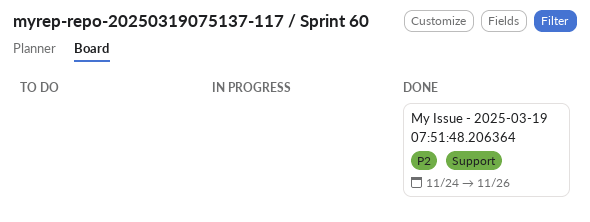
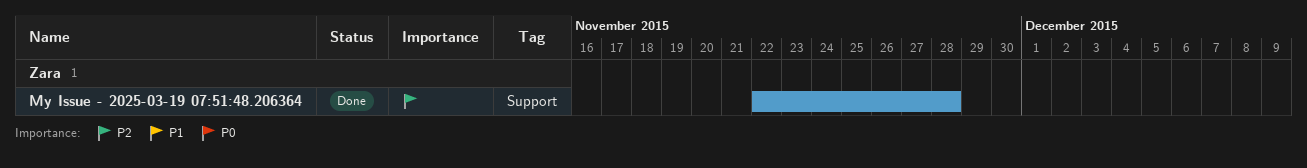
My Issue - 2025-03-19 07:51:48.206364, start: Nov 24 -> Nov 22
My Issue - 2025-03-19 07:51:48.206364, due: Nov 26 -> Nov 28

